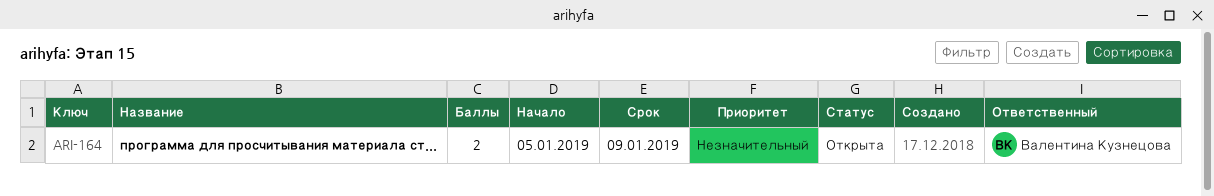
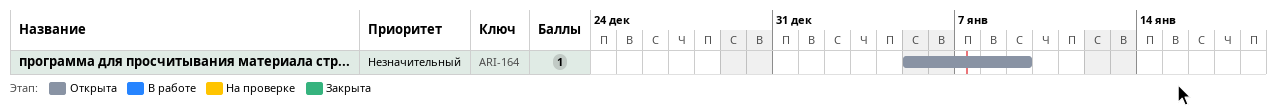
ARI-164, estimate: 2 -> 1

